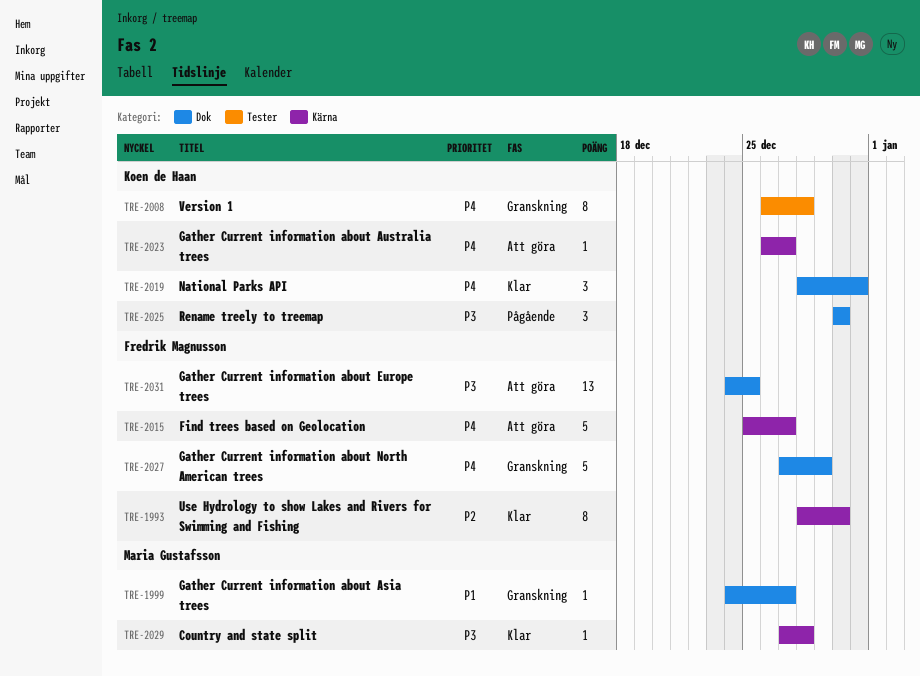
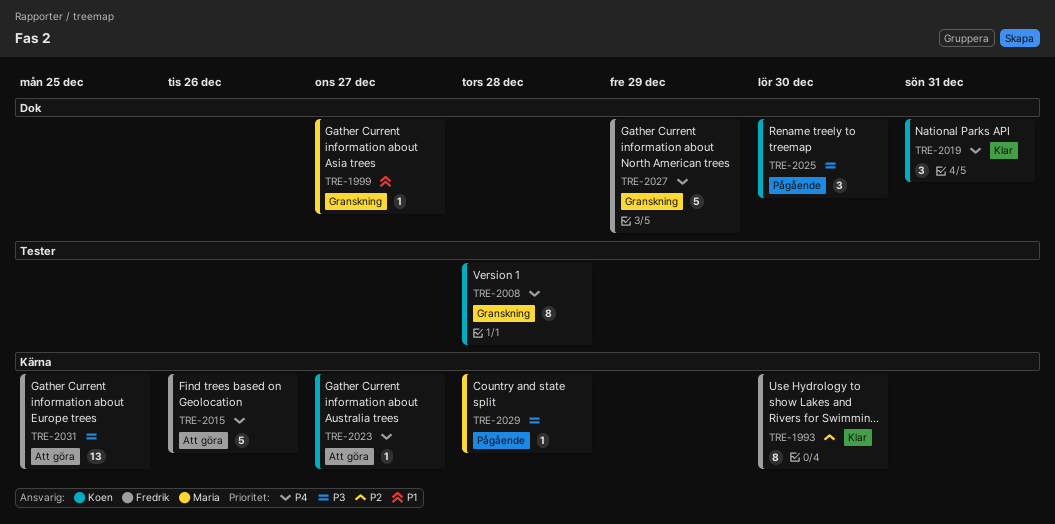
TRE-2015, due: Dec 27 -> Dec 26
TRE-2029, status: Klar -> Pågående
TRE-2031, label: Dok -> Kärna

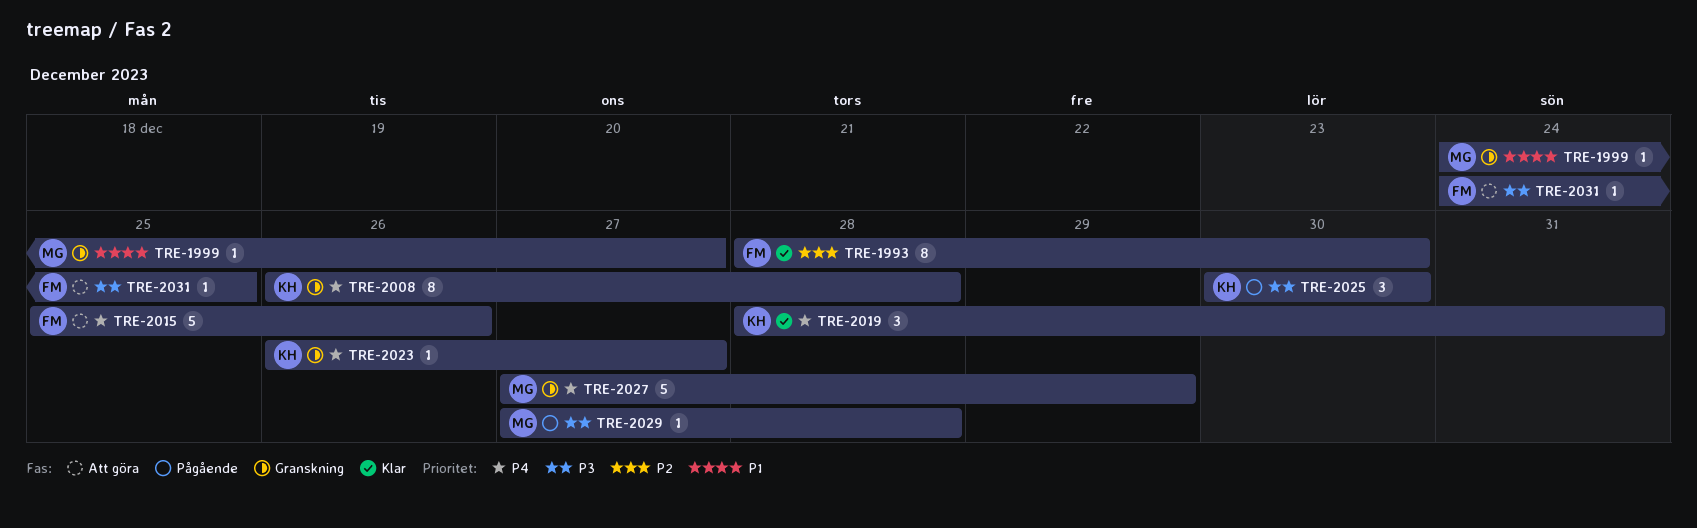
TRE-2023, status: Att göra -> Granskning
TRE-2027, owner: Fredrik -> Maria
TRE-2031, estimate: 13 -> 1

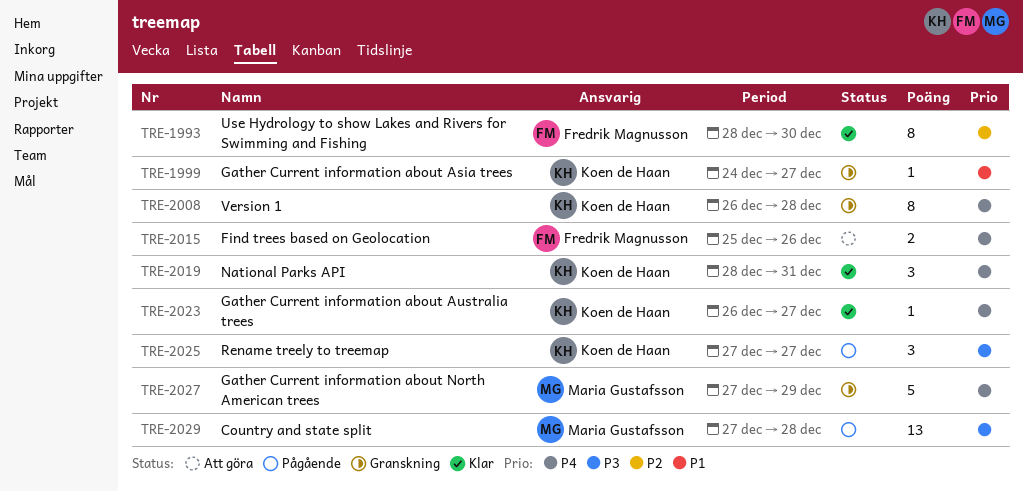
TRE-1999, owner: Maria Gustafsson -> Koen de Haan
TRE-2015, estimate: 5 -> 2
TRE-2023, status: Granskning -> Klar
TRE-2025, start: Dec 30 -> Dec 27
TRE-2025, due: Dec 30 -> Dec 27
TRE-2029, estimate: 1 -> 13
TRE-2031: present -> none

